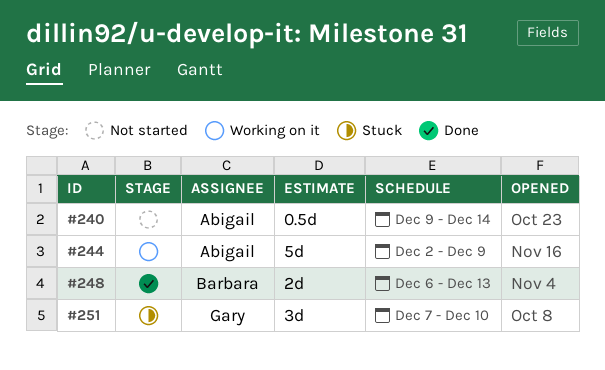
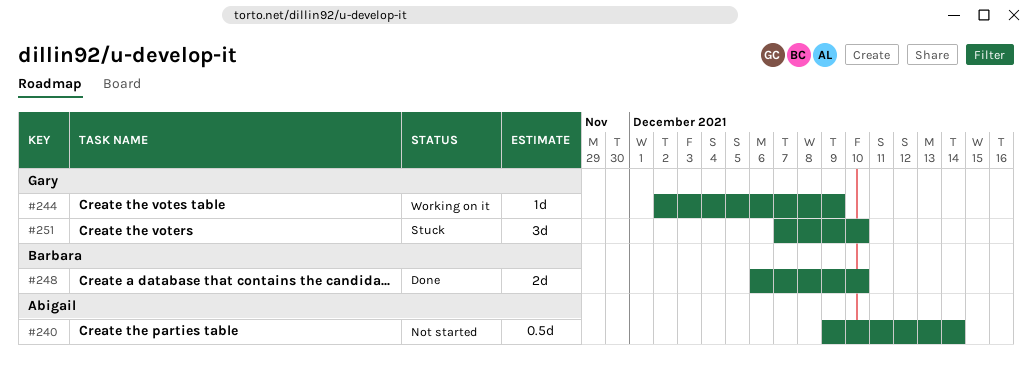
#244, owner: Abigail -> Gary
#244, estimate: 5d -> 1d
#248, due: Dec 13 -> Dec 10

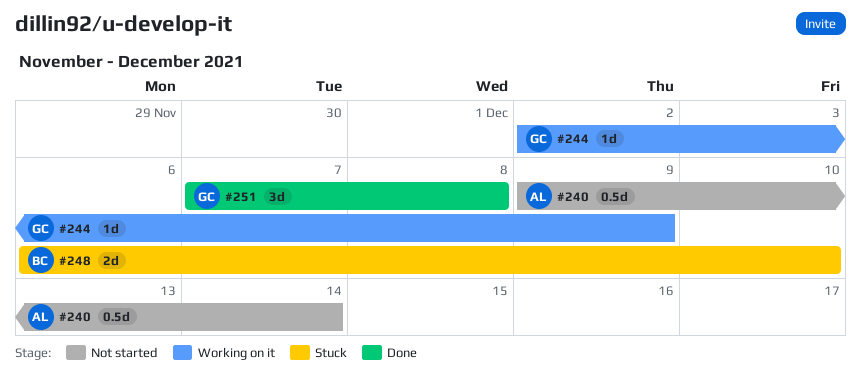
#248, status: Done -> Stuck
#251, status: Stuck -> Done
#251, due: Dec 10 -> Dec 8

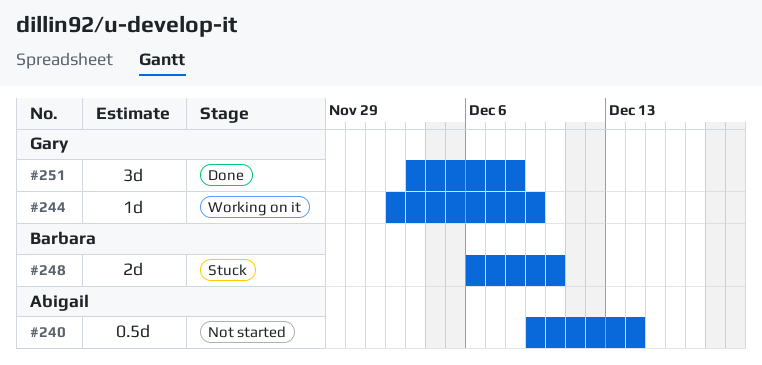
#251, start: Dec 7 -> Dec 3

